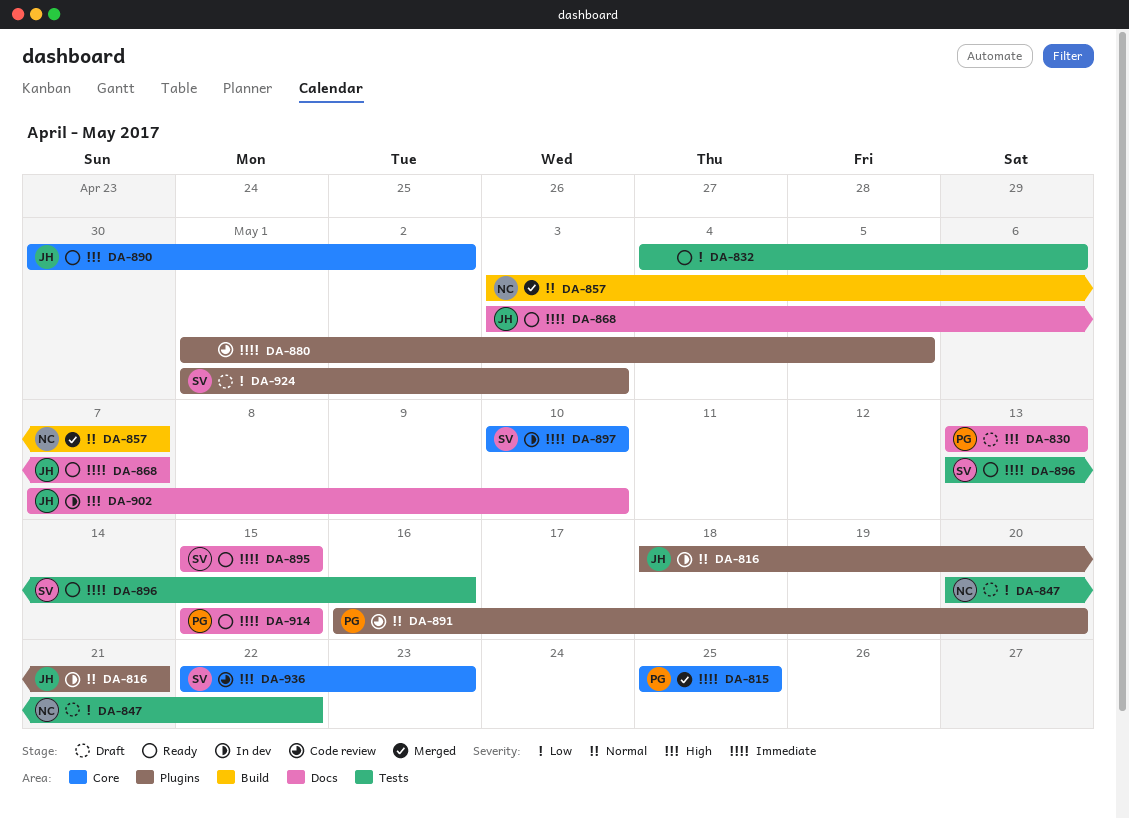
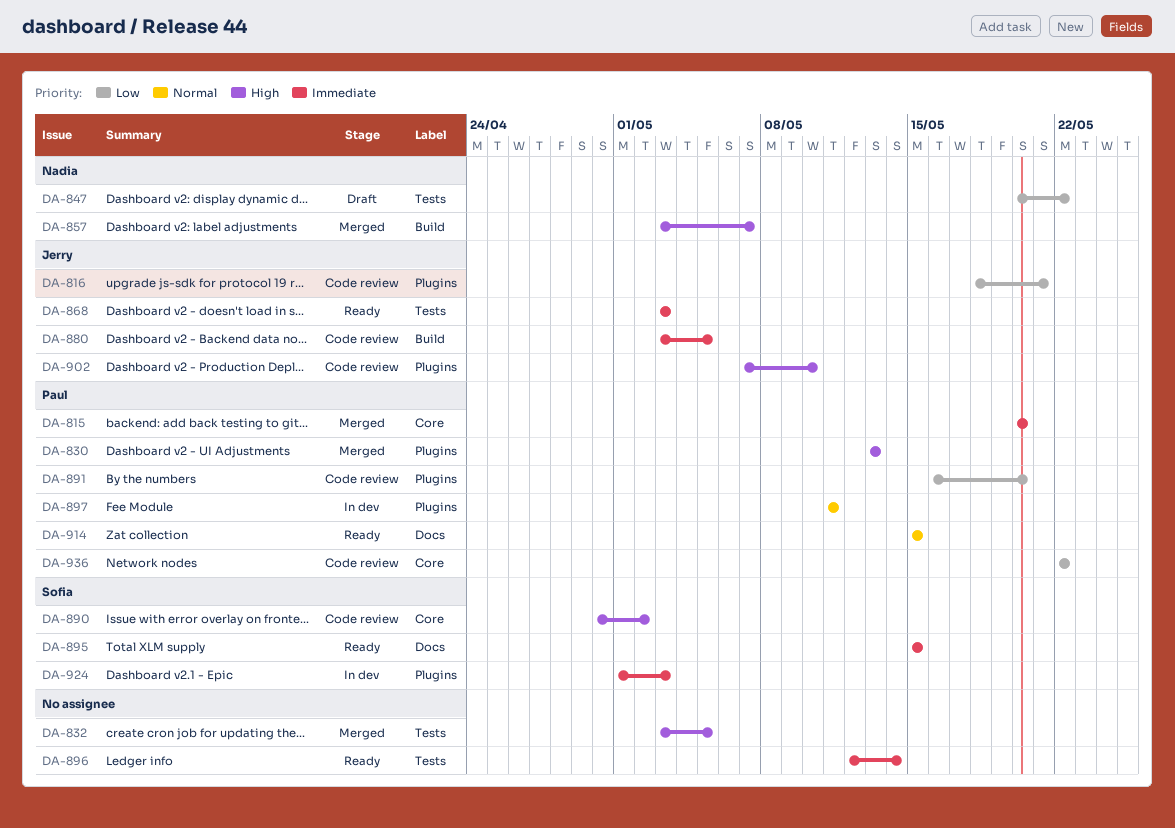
DA-815, start: May 25 -> May 20
DA-815, due: May 25 -> May 20
DA-816, status: In dev -> Code review
DA-816, priority: Normal -> Low
DA-830, status: Draft -> Merged
DA-830, label: Docs -> Plugins
DA-832, status: Ready -> Merged
DA-832, priority: Low -> High
DA-832, start: May 4 -> May 3
DA-832, due: May 6 -> May 5
DA-857, priority: Normal -> High
DA-868, label: Docs -> Tests
DA-868, due: May 7 -> May 3
DA-880, owner: none -> Jerry
DA-880, label: Plugins -> Build
DA-880, start: May 1 -> May 3
DA-890, status: Ready -> Code review
DA-890, owner: Jerry -> Sofia
DA-891, priority: Normal -> Low
DA-896, owner: Sofia -> none
DA-896, start: May 13 -> May 12
DA-896, due: May 16 -> May 14
DA-897, owner: Sofia -> Paul
DA-897, priority: Immediate -> Normal
DA-897, label: Core -> Plugins
DA-897, start: May 10 -> May 11
DA-897, due: May 10 -> May 11
DA-902, status: In dev -> Code review
DA-902, label: Docs -> Plugins
DA-914, priority: Immediate -> Normal
DA-924, status: Draft -> In dev
DA-924, priority: Low -> Immediate
DA-936, owner: Sofia -> Paul
DA-936, priority: High -> Low
DA-936, due: May 23 -> May 22

